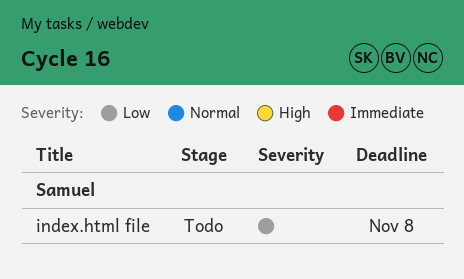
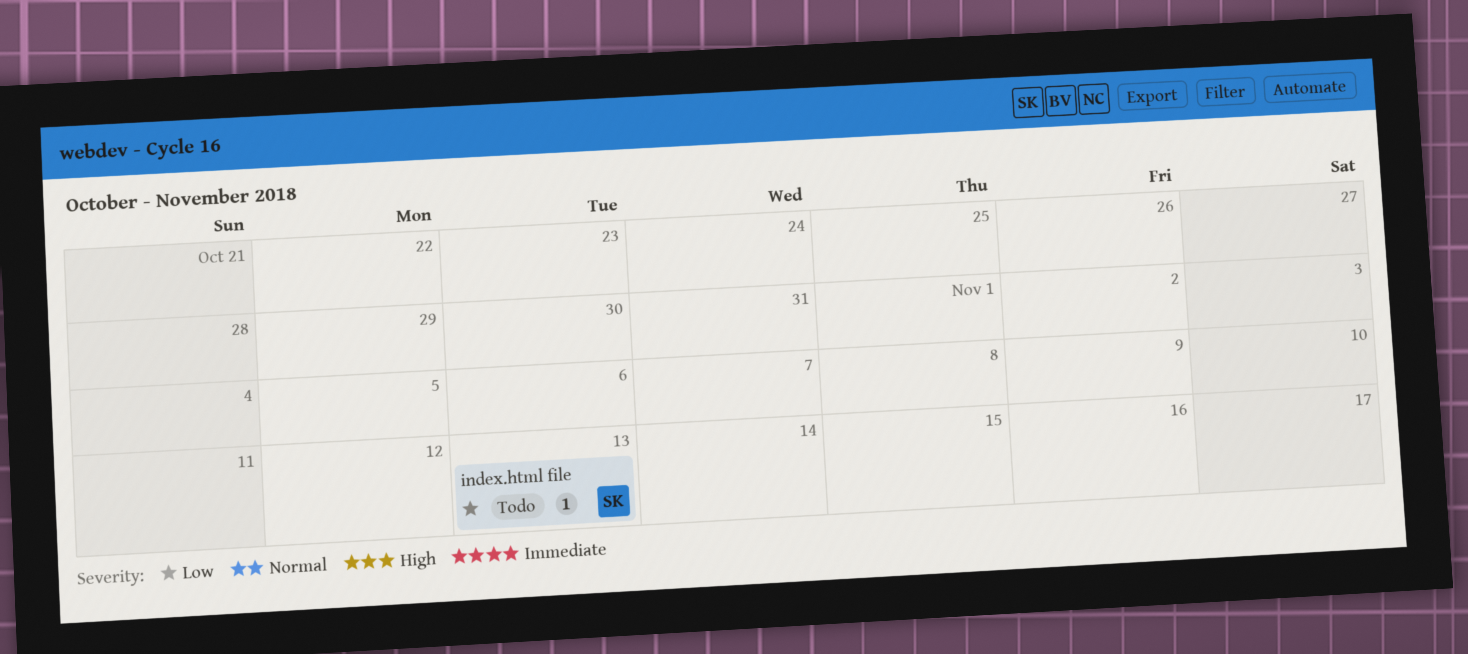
index.html file, due: Nov 8 -> Nov 13

